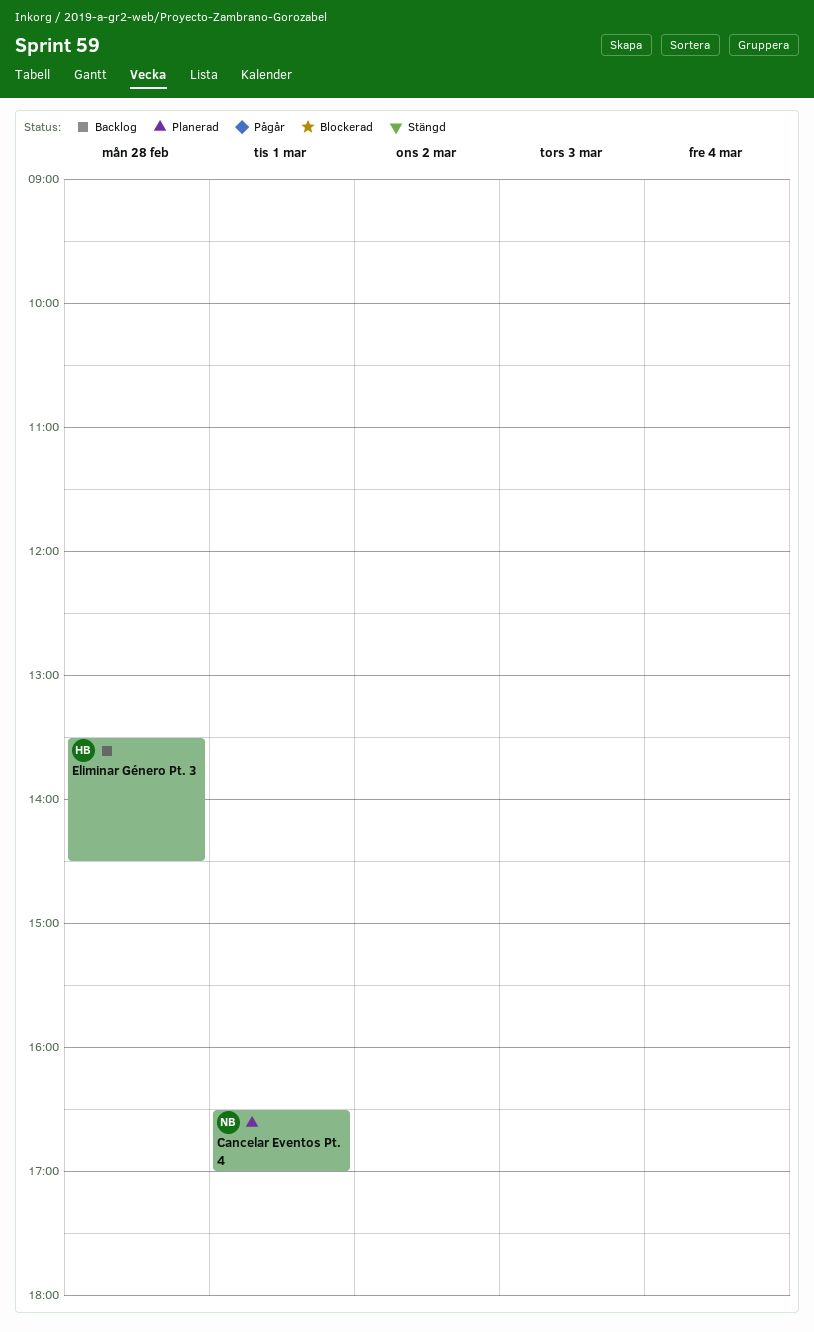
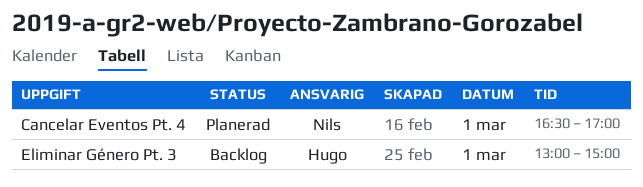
Eliminar Género Pt. 3, day: Feb 28 -> Mar 1
Eliminar Género Pt. 3, begins: 13:30 -> 13:00
Eliminar Género Pt. 3, ends: 14:30 -> 15:00

